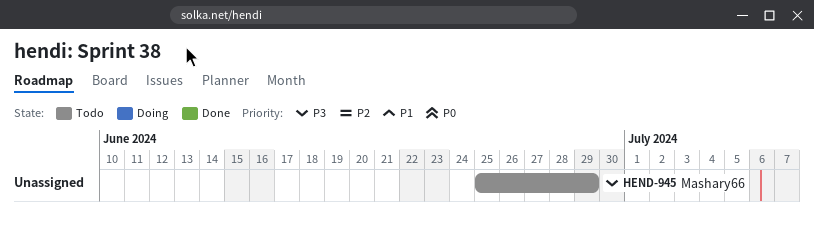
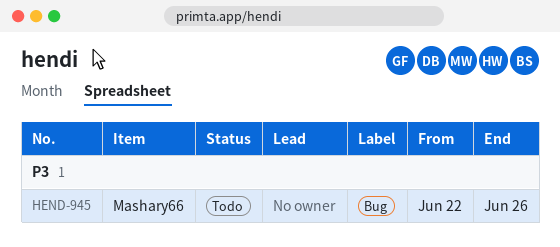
HEND-945, start: Jun 25 -> Jun 22
HEND-945, due: Jun 29 -> Jun 26

